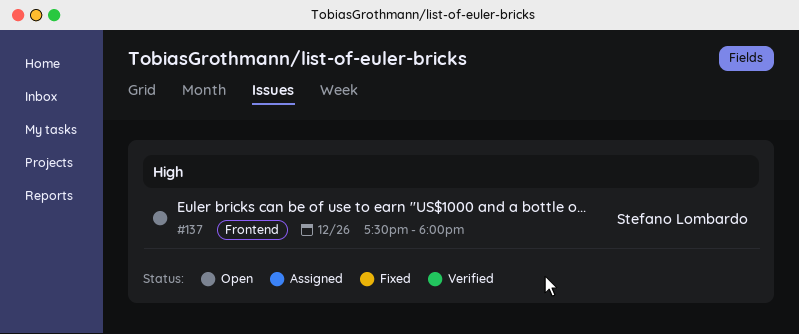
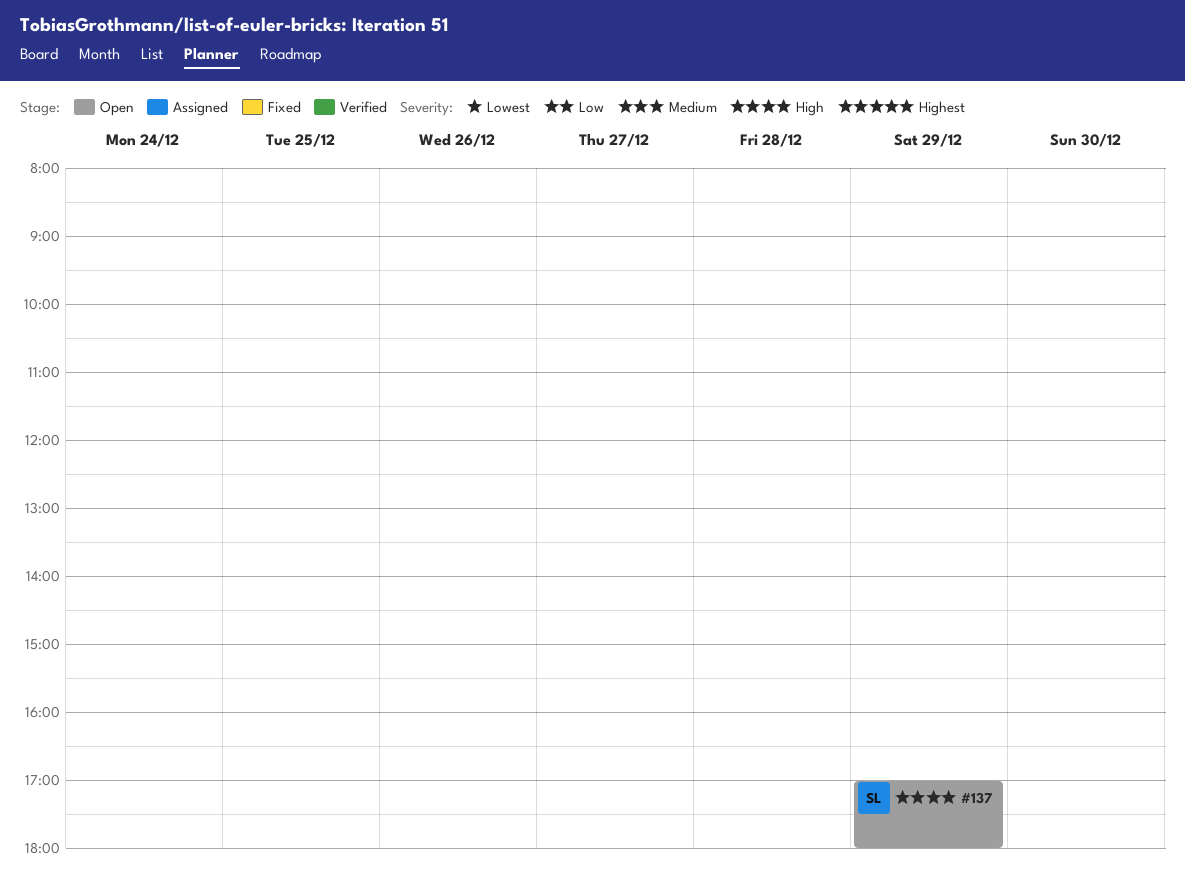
#137, day: Dec 26 -> Dec 29
#137, begins: 17:30 -> 17:00

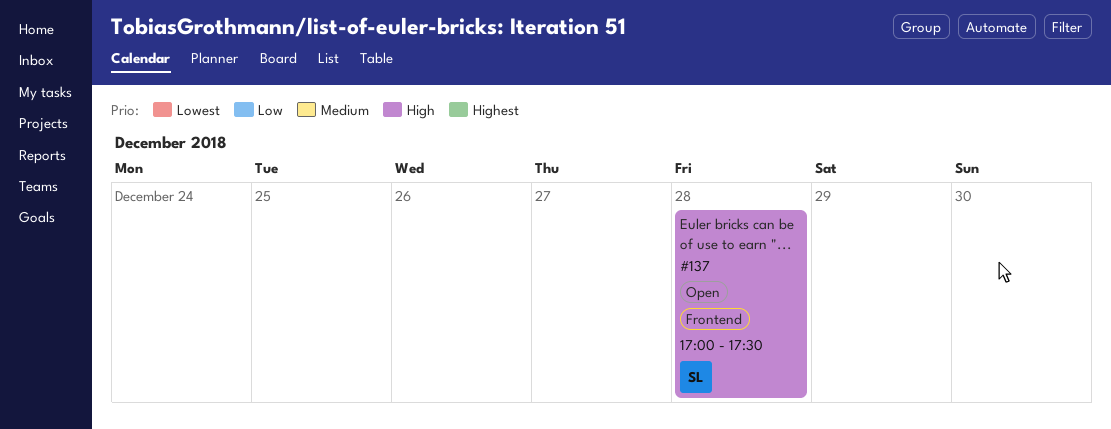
#137, day: Dec 29 -> Dec 28
#137, ends: 18:00 -> 17:30

